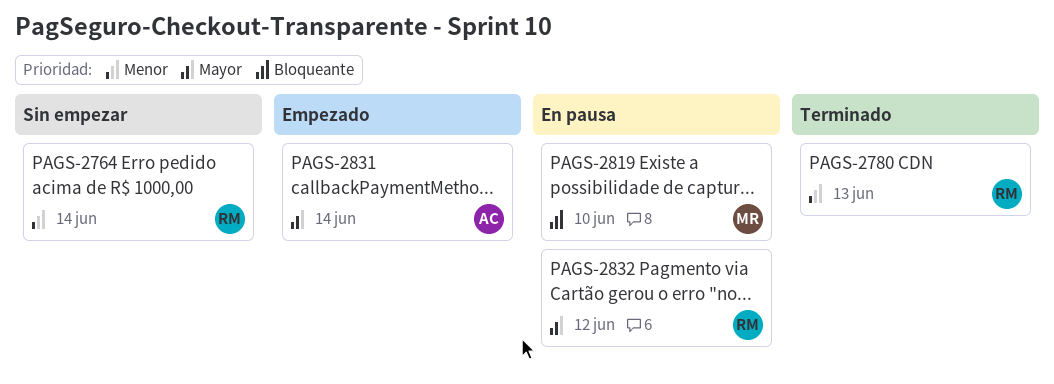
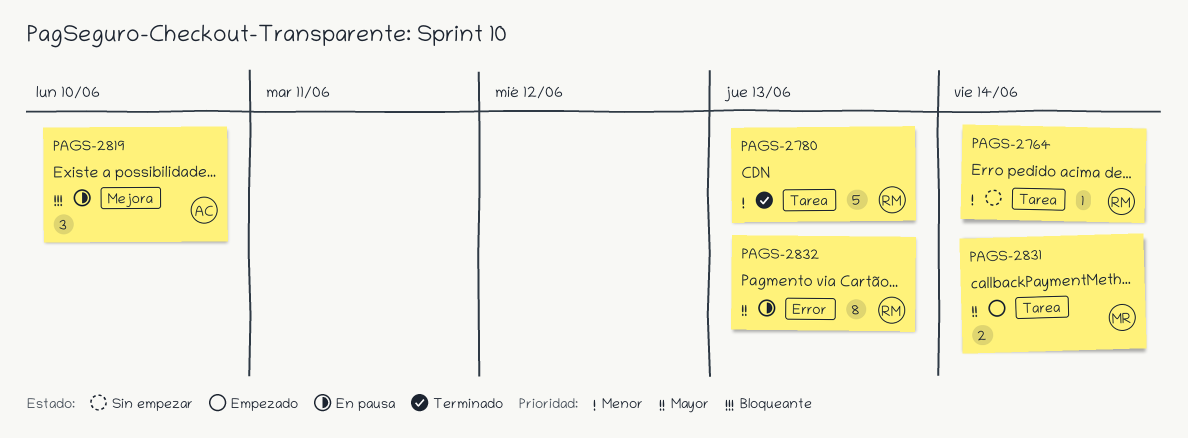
PAGS-2819, owner: MR -> AC
PAGS-2831, owner: AC -> MR
PAGS-2832, due: Jun 12 -> Jun 13

